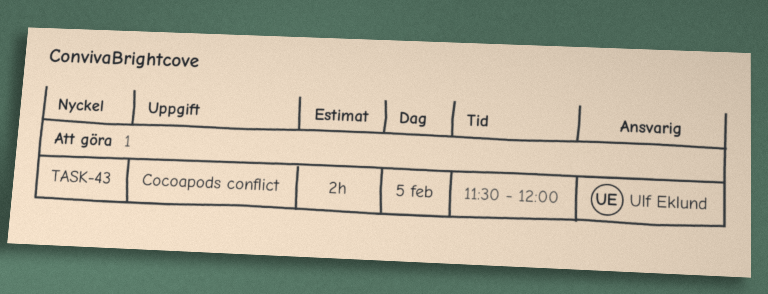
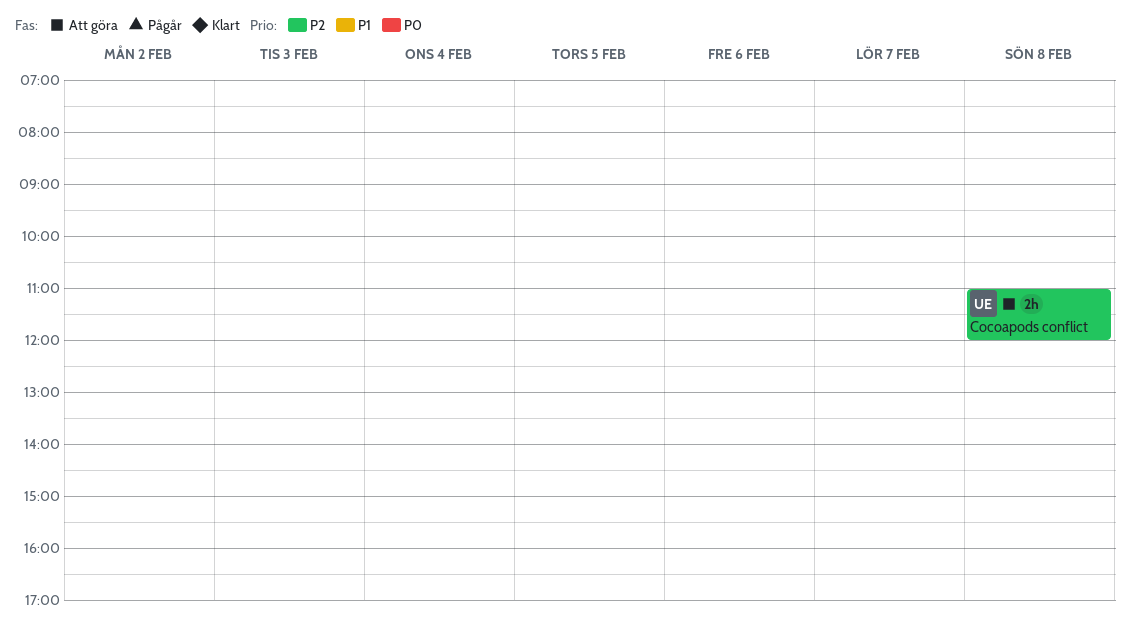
Cocoapods conflict, day: Feb 5 -> Feb 8
Cocoapods conflict, begins: 11:30 -> 11:00

